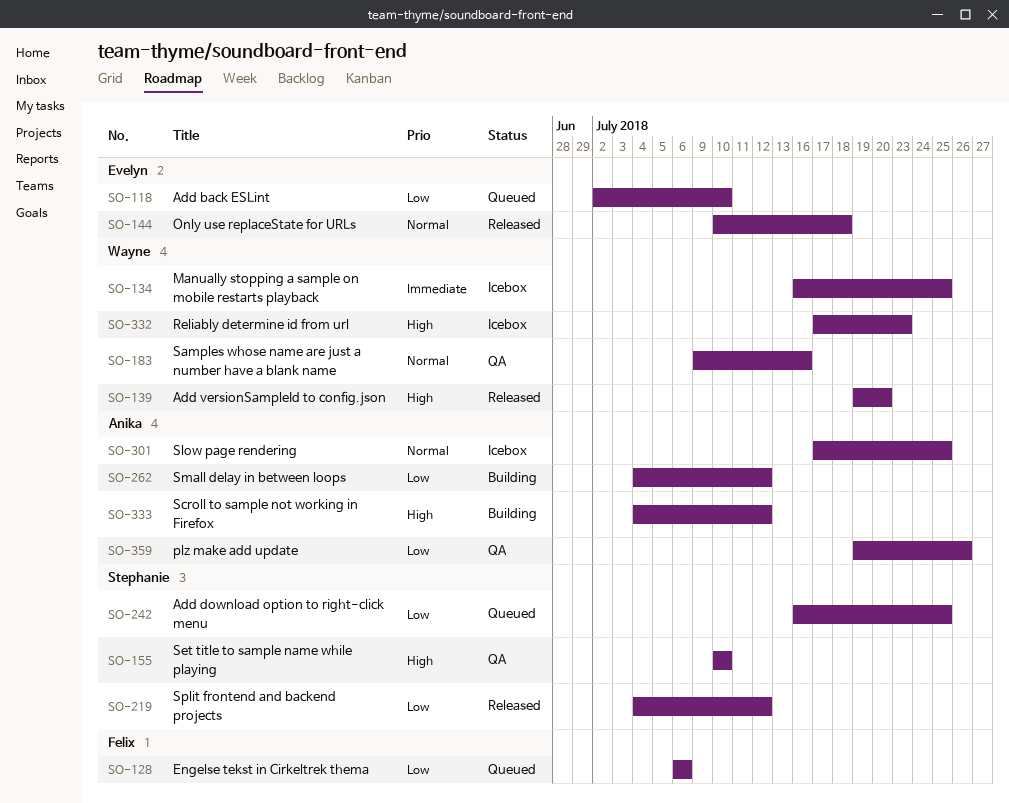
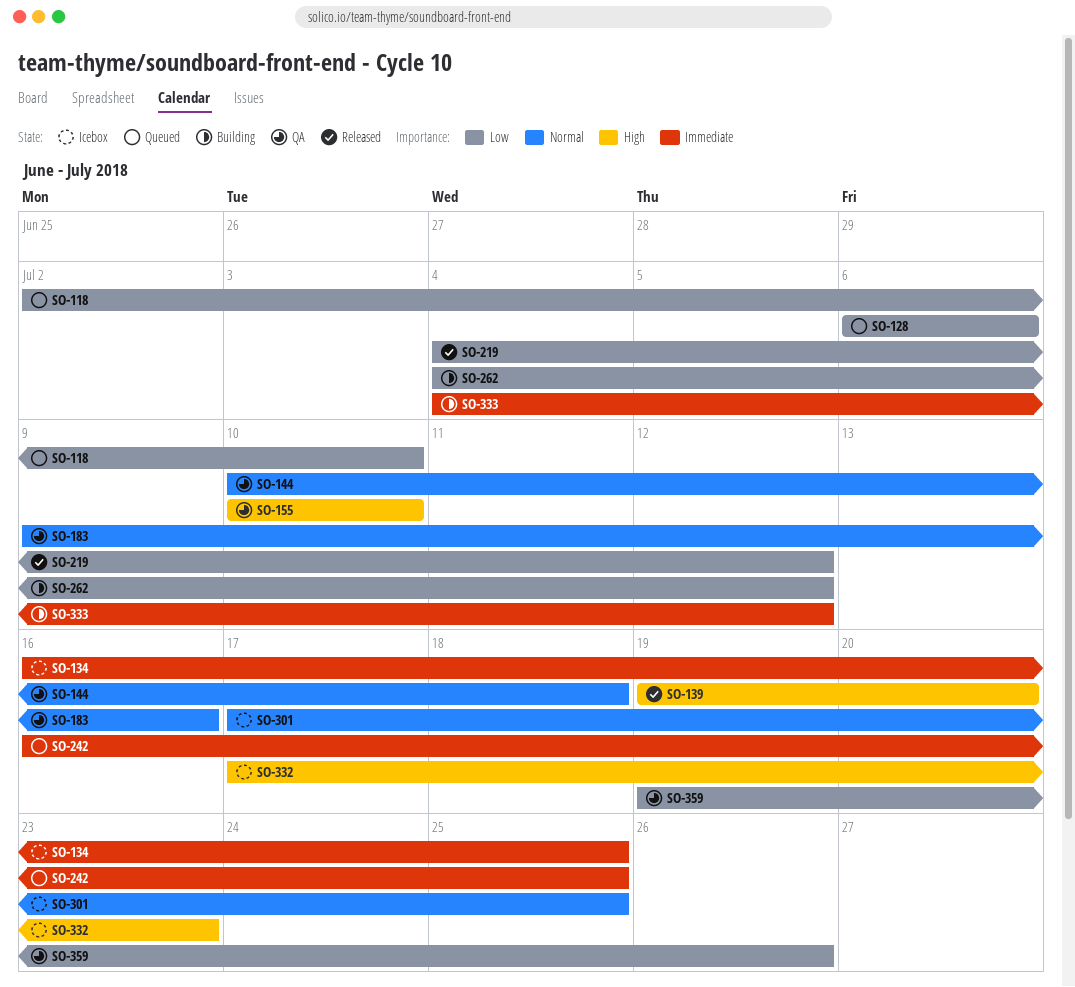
SO-144, status: Released -> QA
SO-242, priority: Low -> Immediate
SO-333, priority: High -> Immediate

